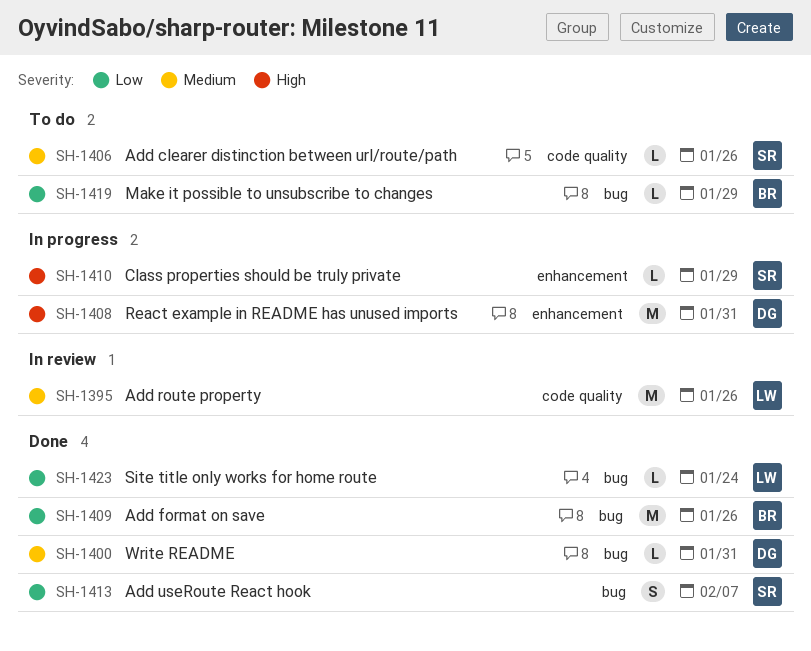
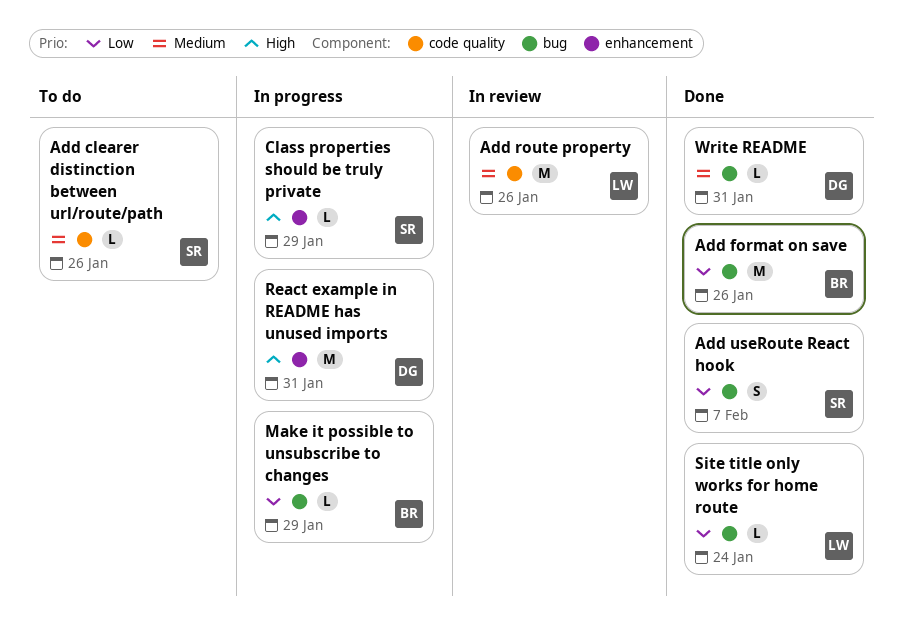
Make it possible to unsubscribe to changes, status: To do -> In progress

